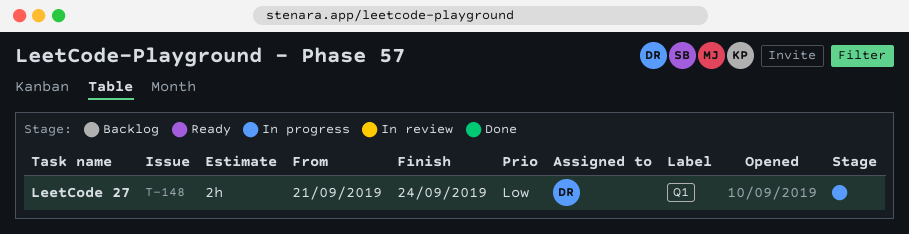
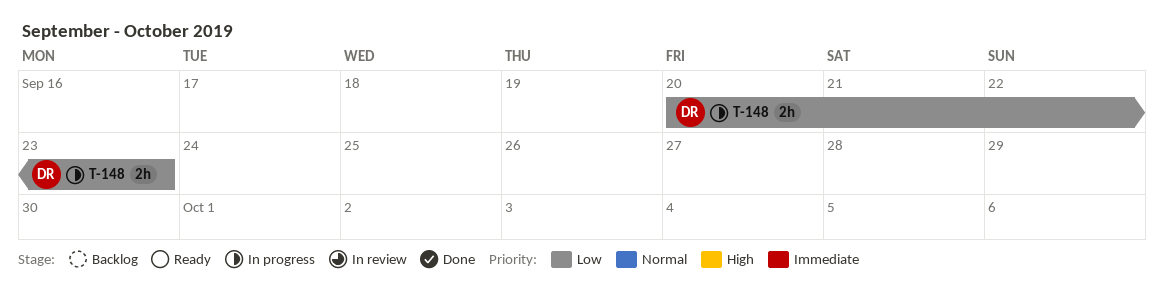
T-148, start: Sep 21 -> Sep 20
T-148, due: Sep 24 -> Sep 23

